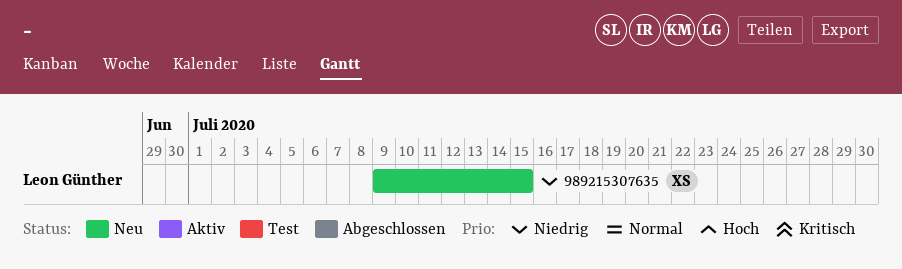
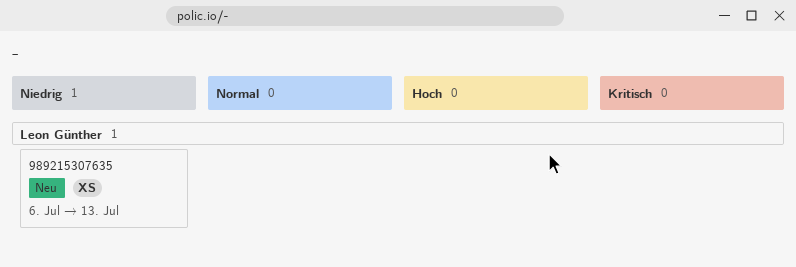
989215307635, start: Jul 9 -> Jul 6
989215307635, due: Jul 15 -> Jul 13

